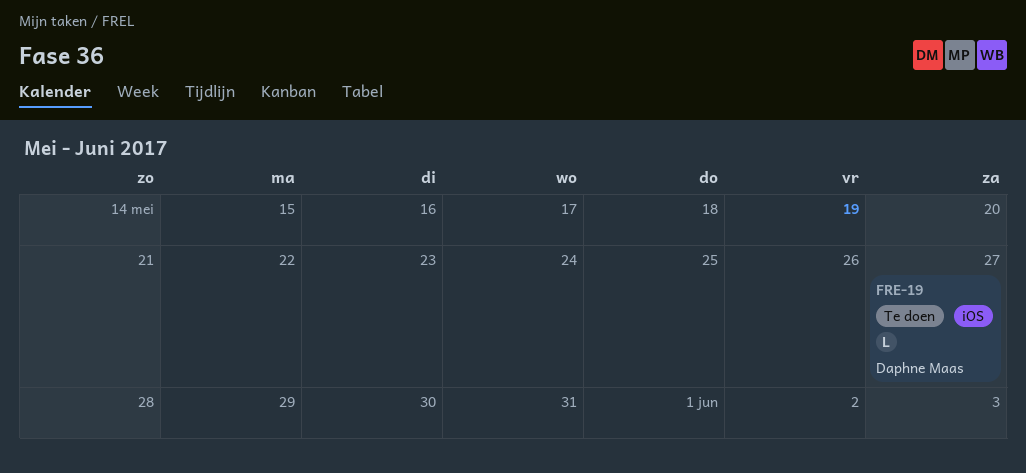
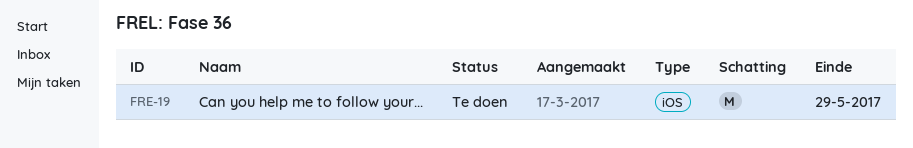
FRE-19, estimate: L -> M
FRE-19, due: May 27 -> May 29

